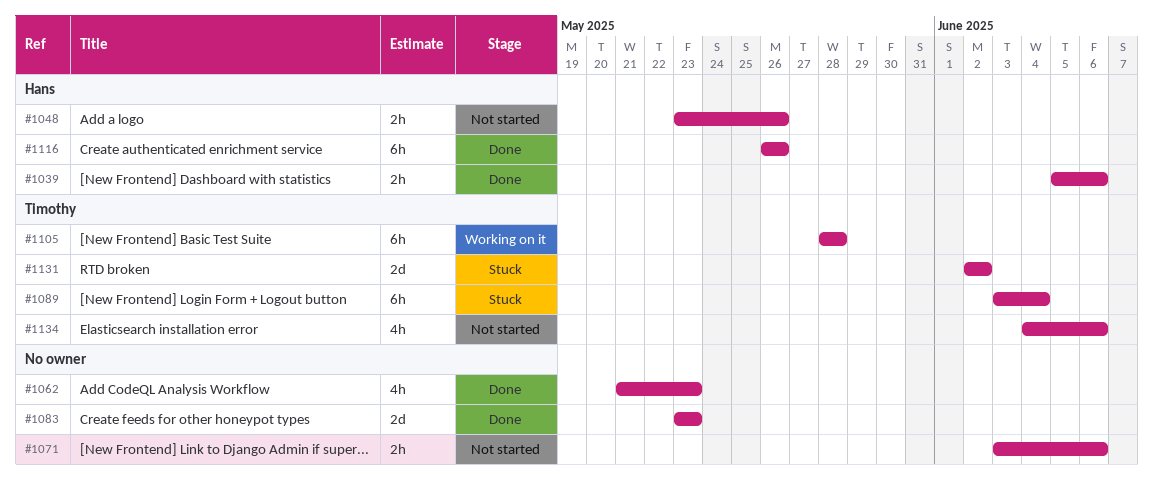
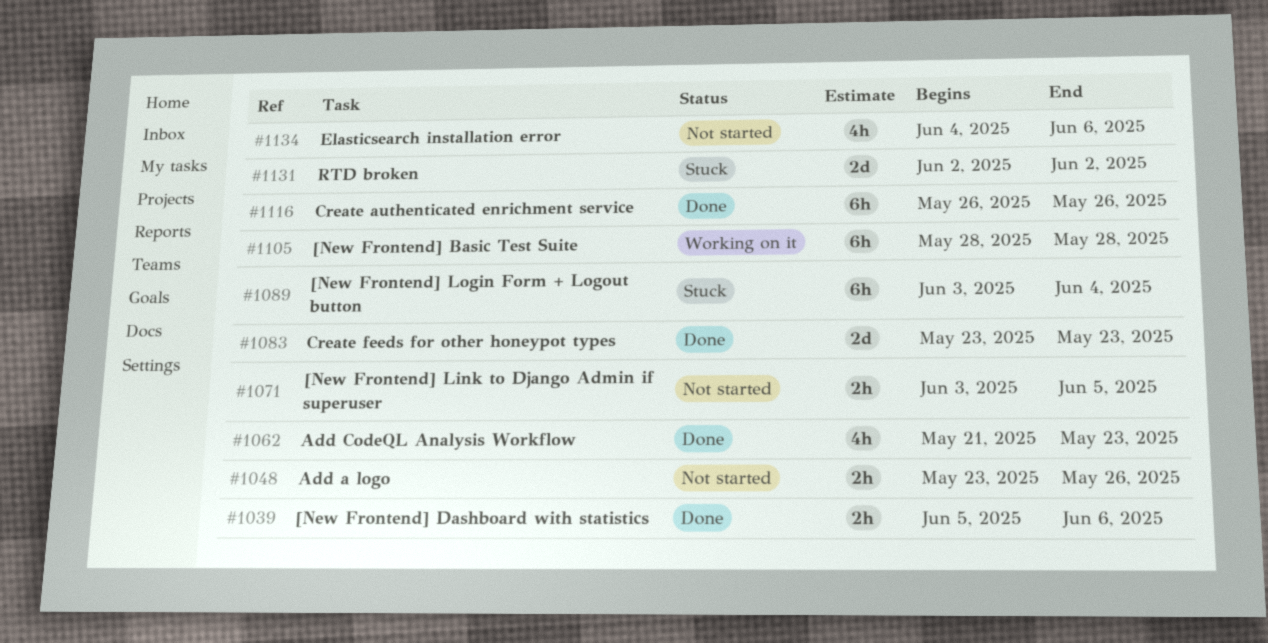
#1071, due: Jun 6 -> Jun 5

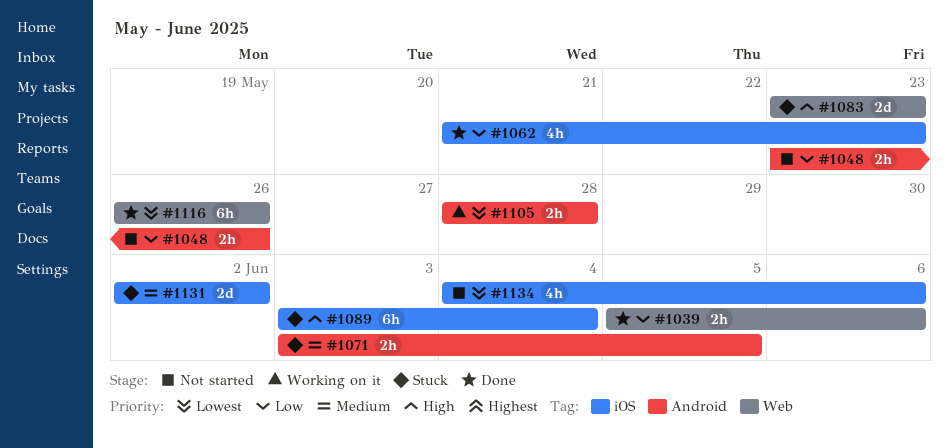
#1071, status: Not started -> Stuck
#1083, status: Done -> Stuck
#1105, estimate: 6h -> 2h

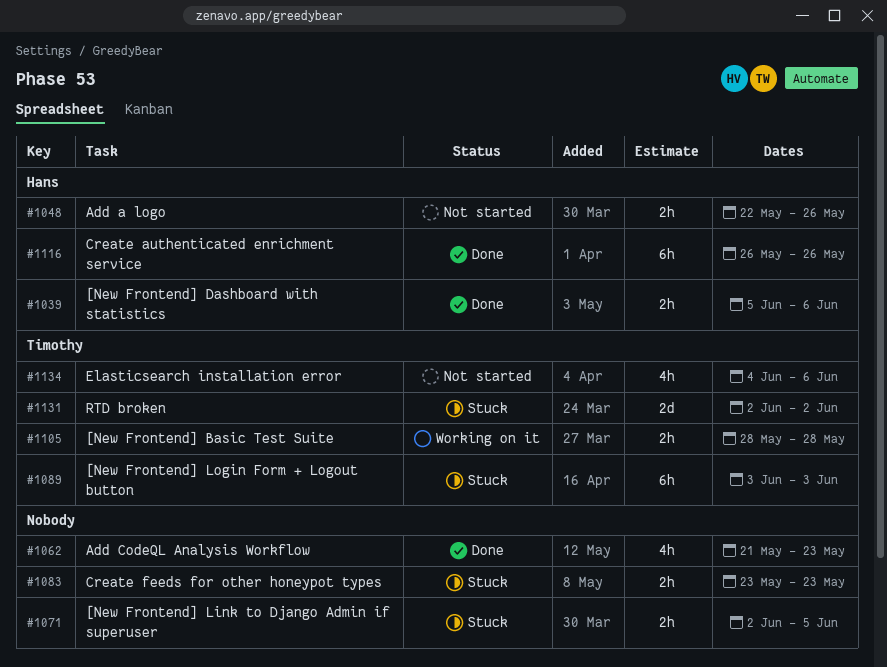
#1048, start: May 23 -> May 22
#1071, start: Jun 3 -> Jun 2
#1083, estimate: 2d -> 2h
#1089, due: Jun 4 -> Jun 3

